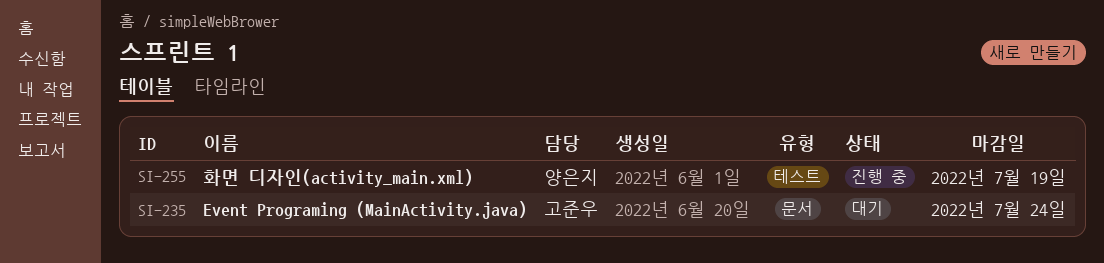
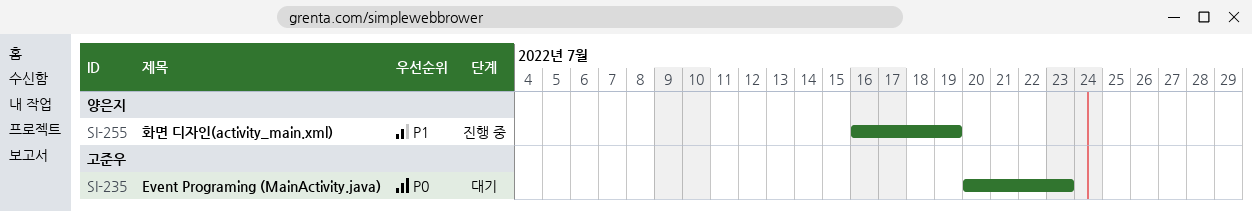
SI-235, due: Jul 24 -> Jul 23

